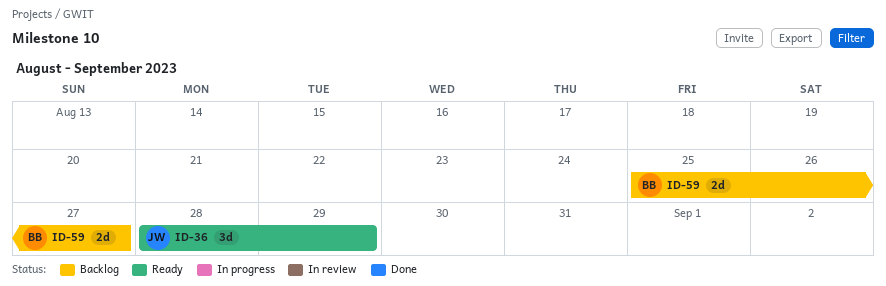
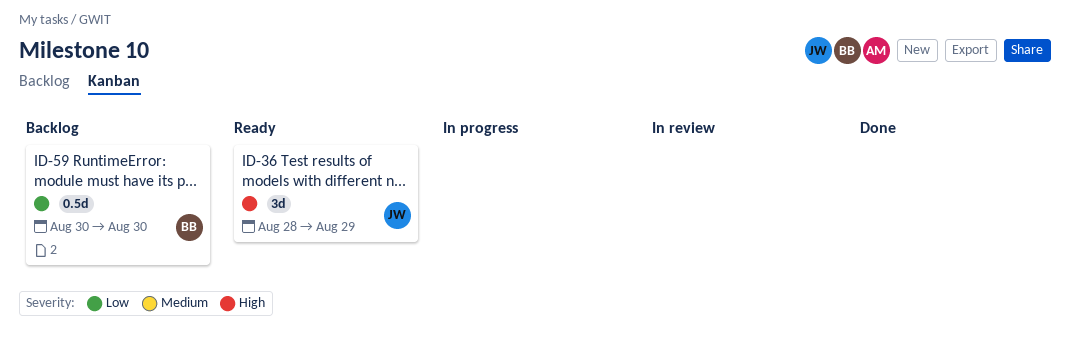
ID-59, estimate: 2d -> 0.5d
ID-59, start: Aug 25 -> Aug 30
ID-59, due: Aug 27 -> Aug 30

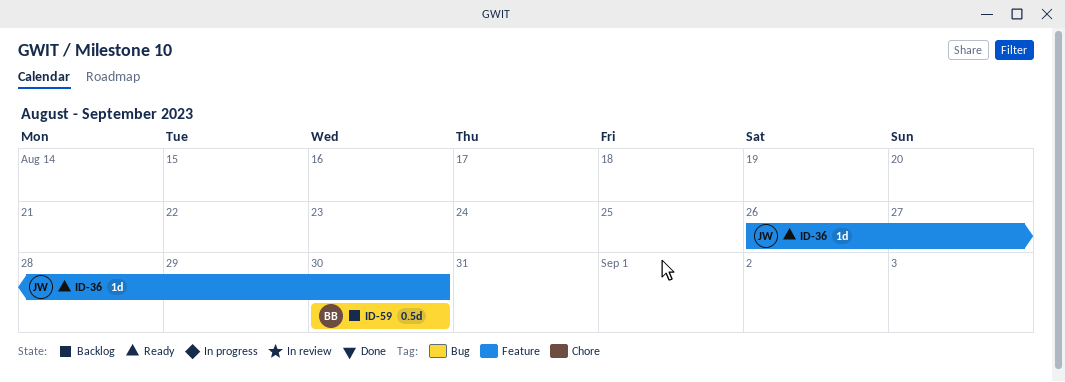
ID-36, estimate: 3d -> 1d
ID-36, start: Aug 28 -> Aug 26
ID-36, due: Aug 29 -> Aug 30

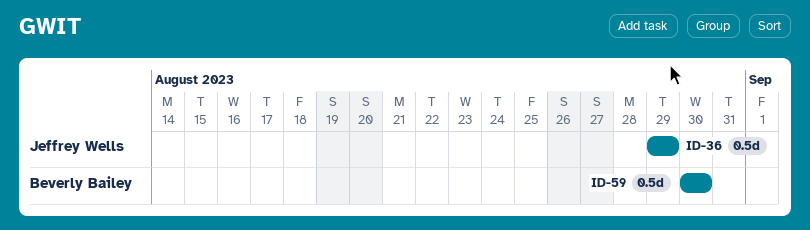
ID-36, estimate: 1d -> 0.5d
ID-36, start: Aug 26 -> Aug 29
ID-36, due: Aug 30 -> Aug 29

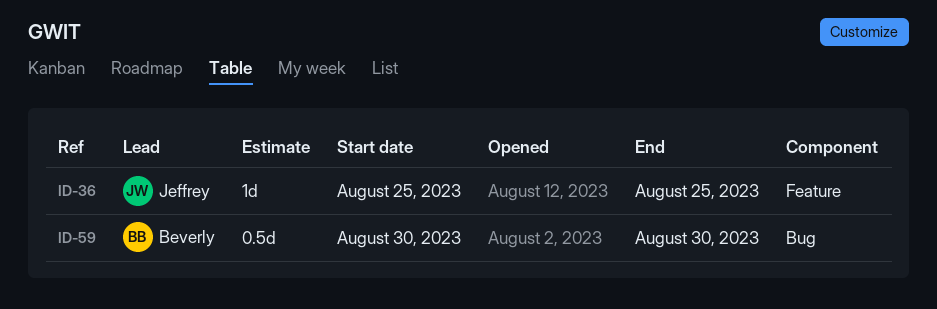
ID-36, estimate: 0.5d -> 1d
ID-36, start: Aug 29 -> Aug 25
ID-36, due: Aug 29 -> Aug 25

